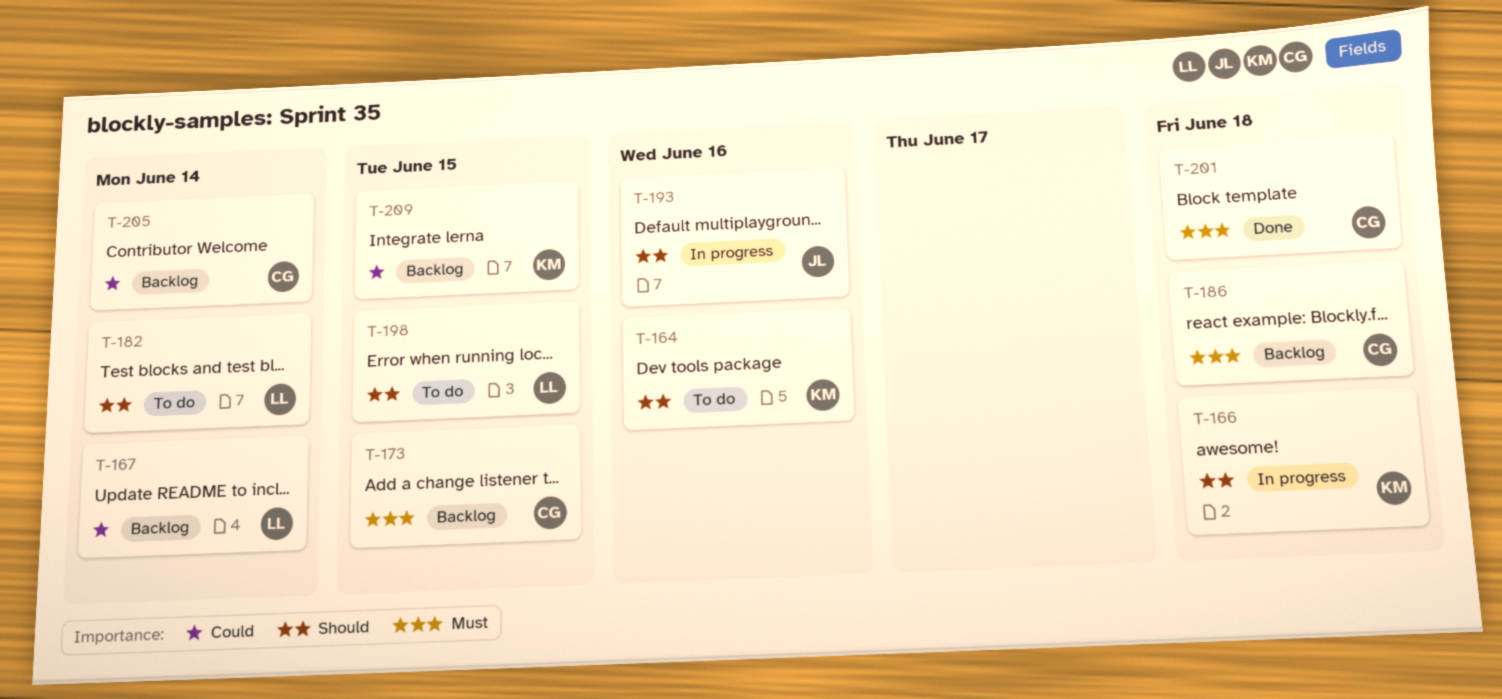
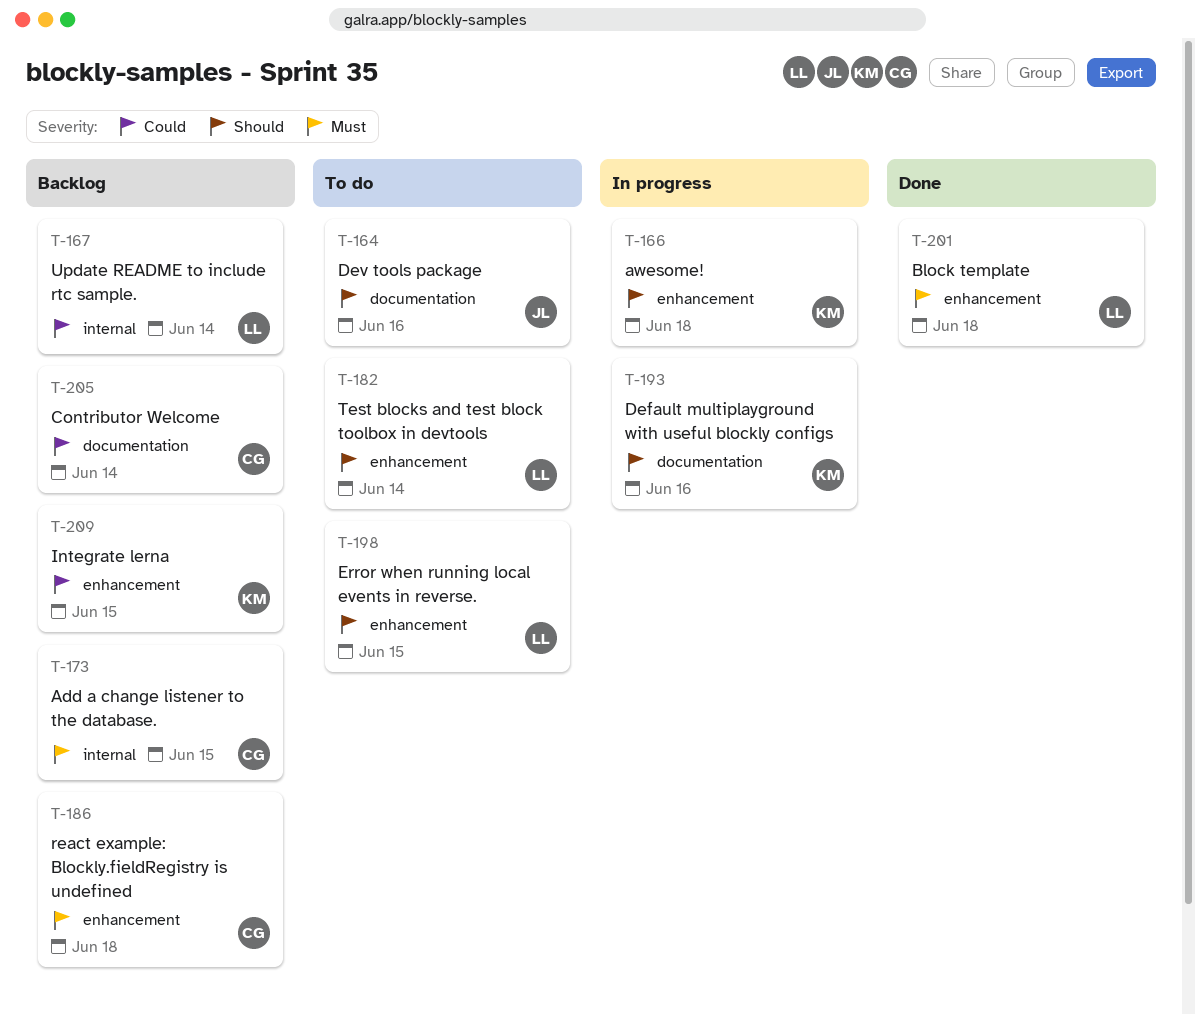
T-164, owner: KM -> JL
T-193, owner: JL -> KM
T-201, owner: CG -> LL

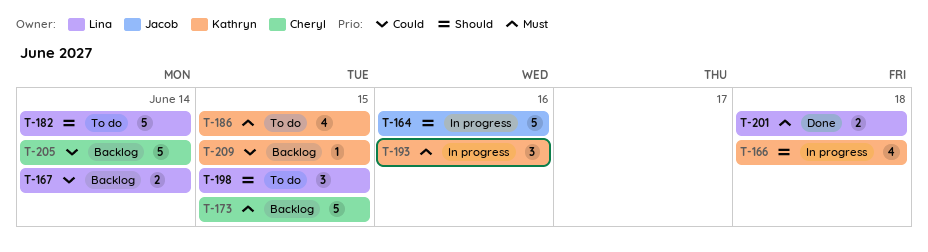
T-164, status: To do -> In progress
T-186, status: Backlog -> To do
T-186, owner: Cheryl -> Kathryn
T-186, due: Jun 18 -> Jun 15
T-193, priority: Should -> Must

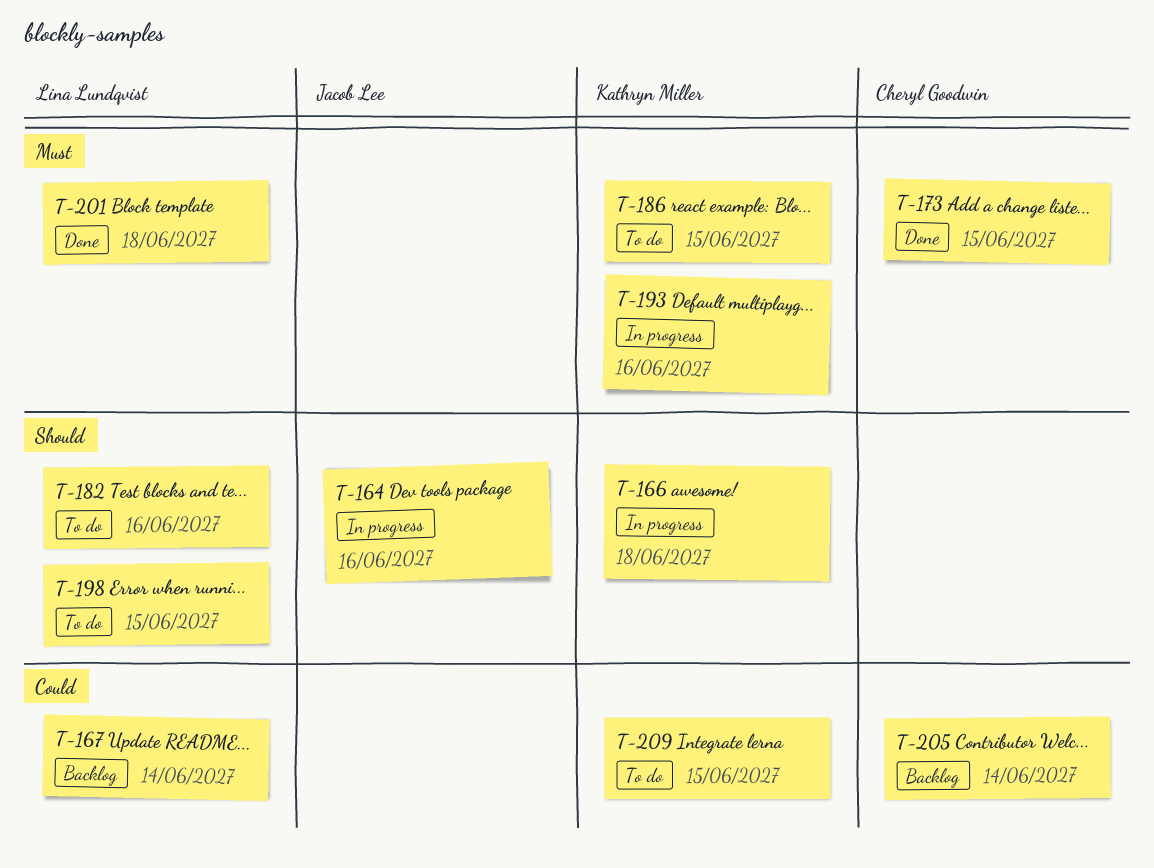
T-173, status: Backlog -> Done
T-182, due: Jun 14 -> Jun 16
T-209, status: Backlog -> To do

